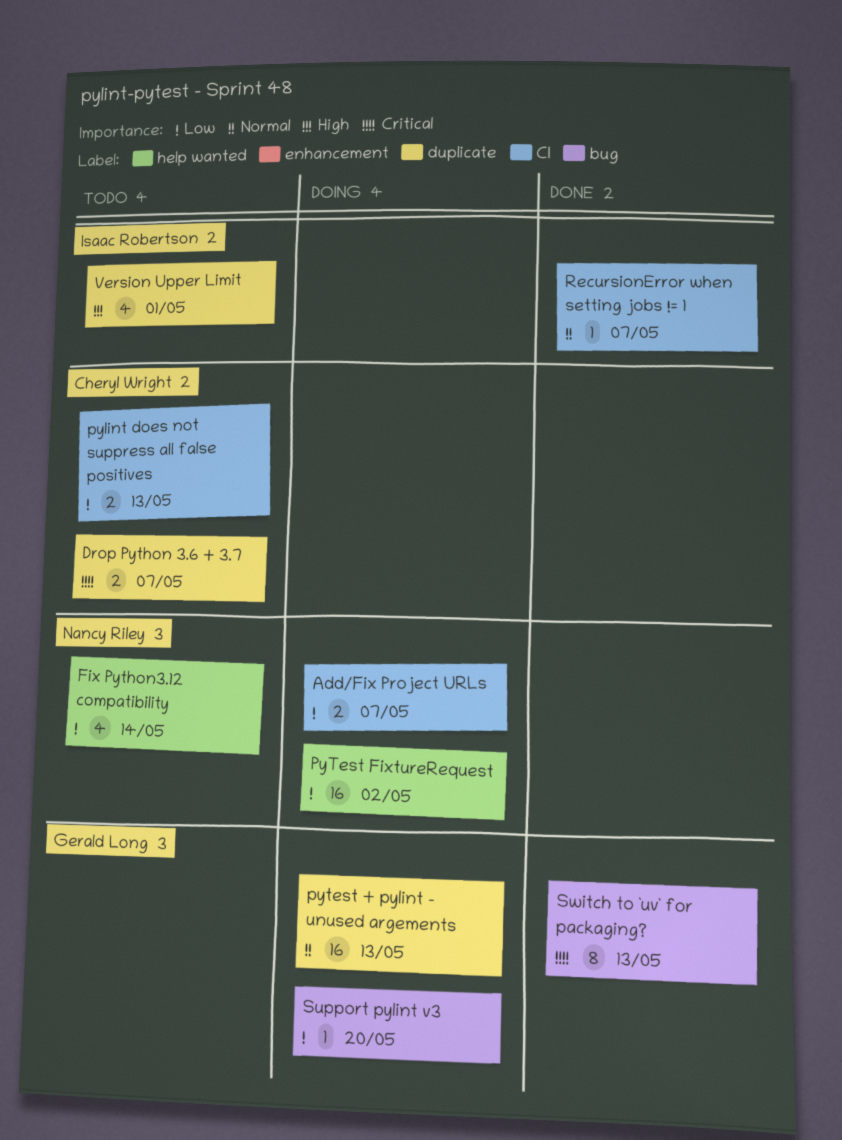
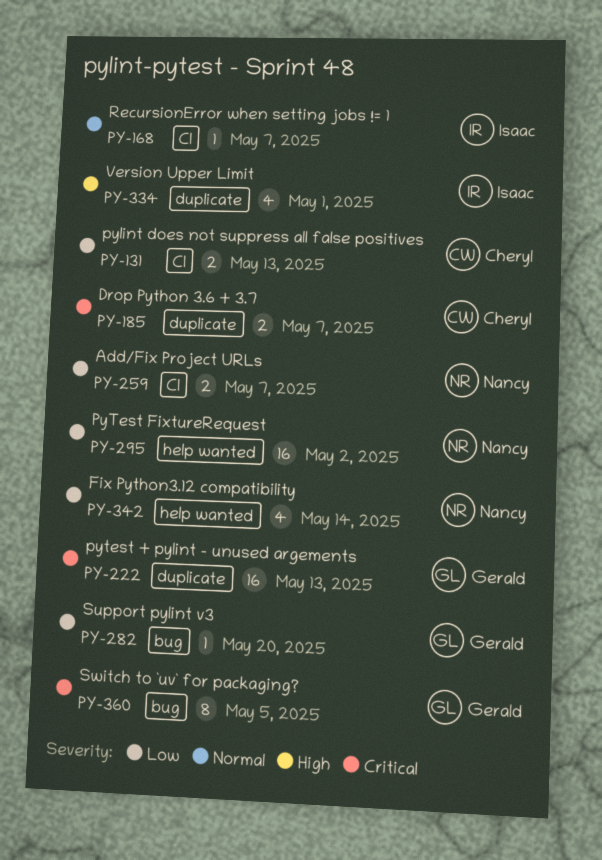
pytest + pylint - unused argements, priority: Normal -> Critical
Switch to `uv` for packaging?, due: May 13 -> May 5

